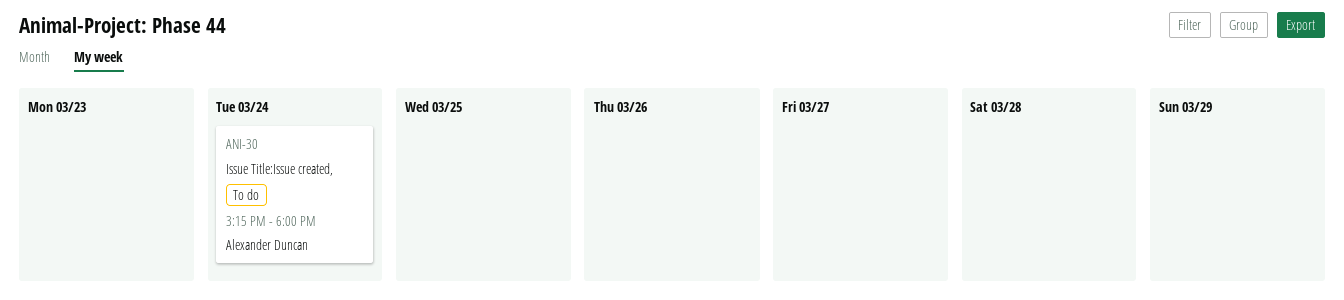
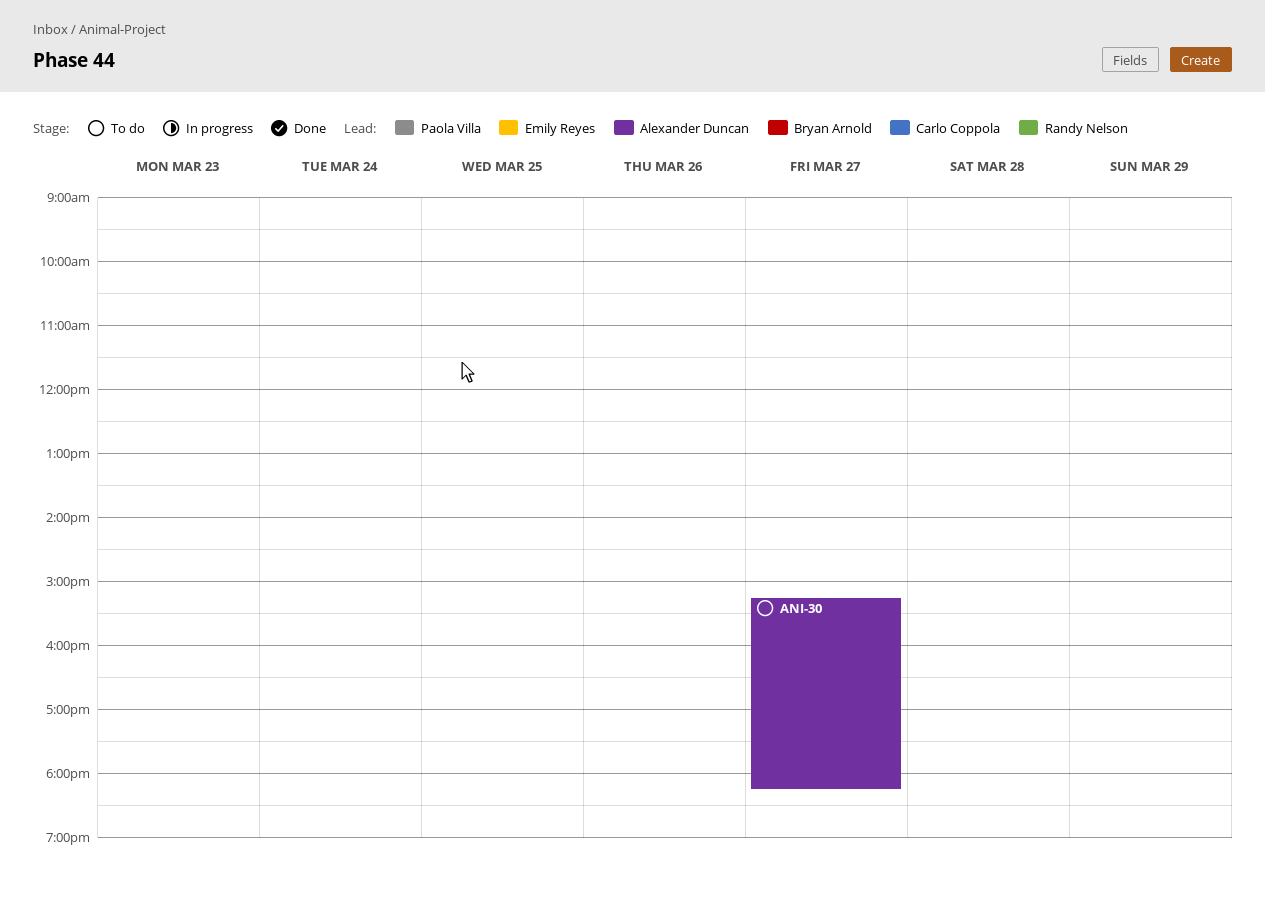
ANI-30, day: Mar 24 -> Mar 27
ANI-30, ends: 18:00 -> 18:15

